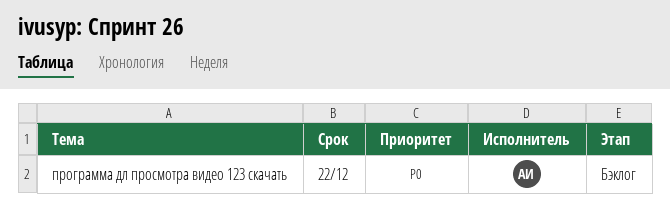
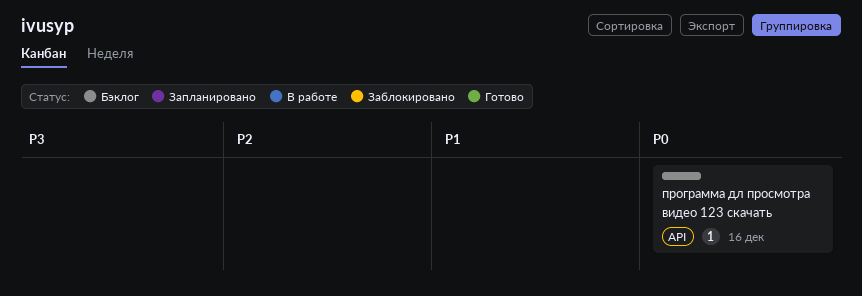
программа дл просмотра видео 123 скачать, due: Dec 22 -> Dec 16

